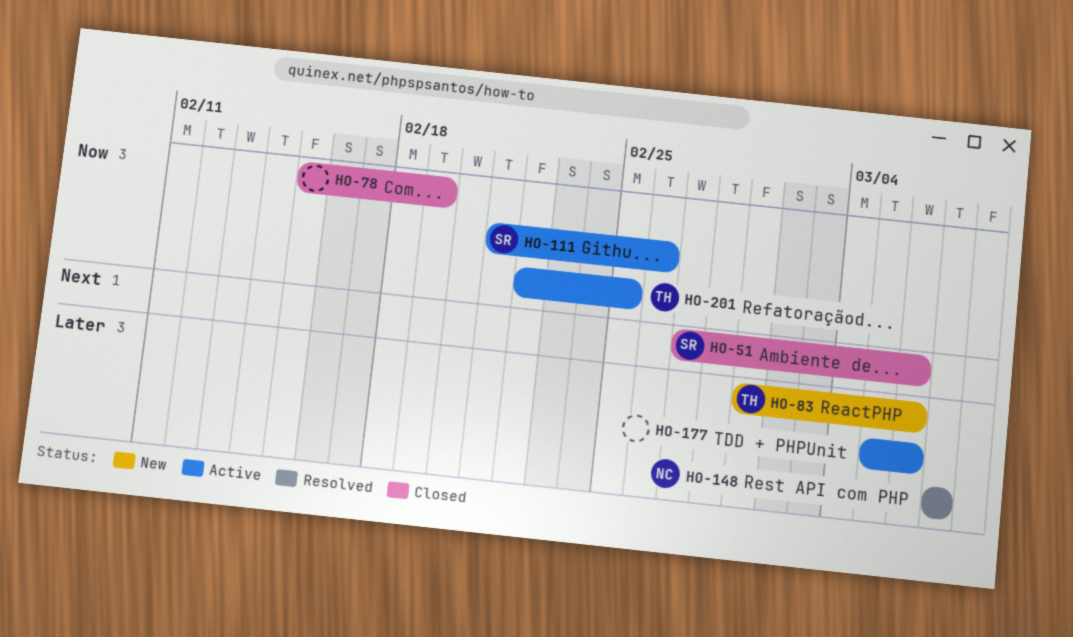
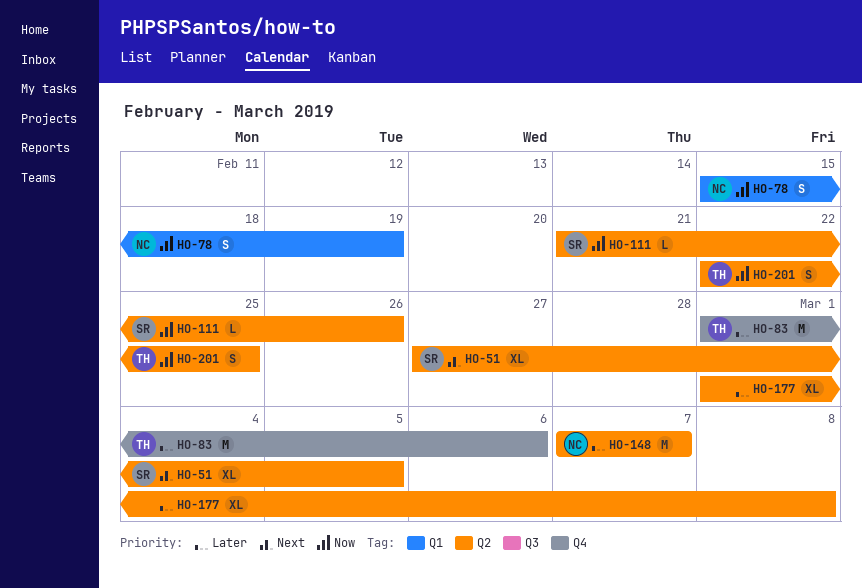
HO-51, due: Mar 6 -> Mar 5
HO-78, owner: none -> NC
HO-177, start: Mar 5 -> Mar 1
HO-177, due: Mar 6 -> Mar 8

